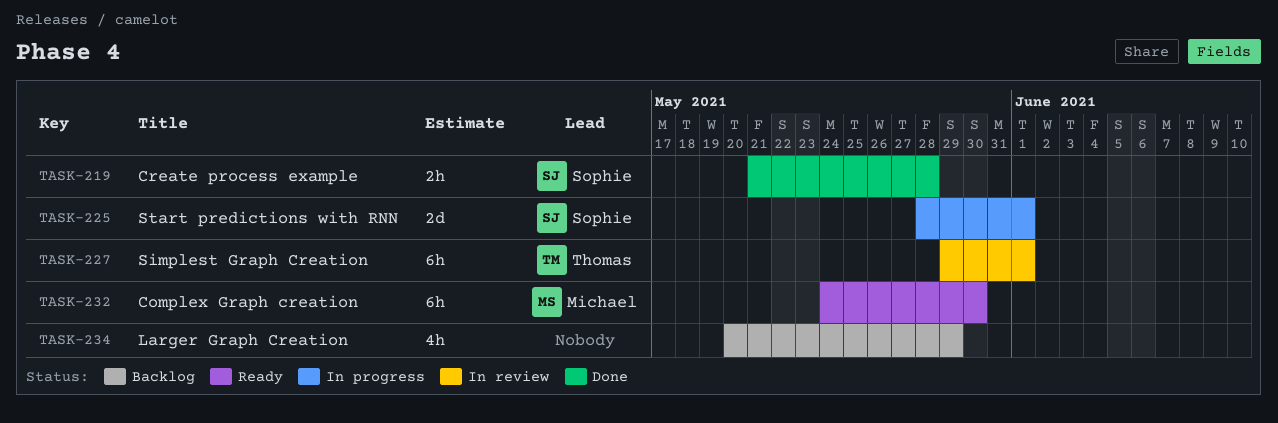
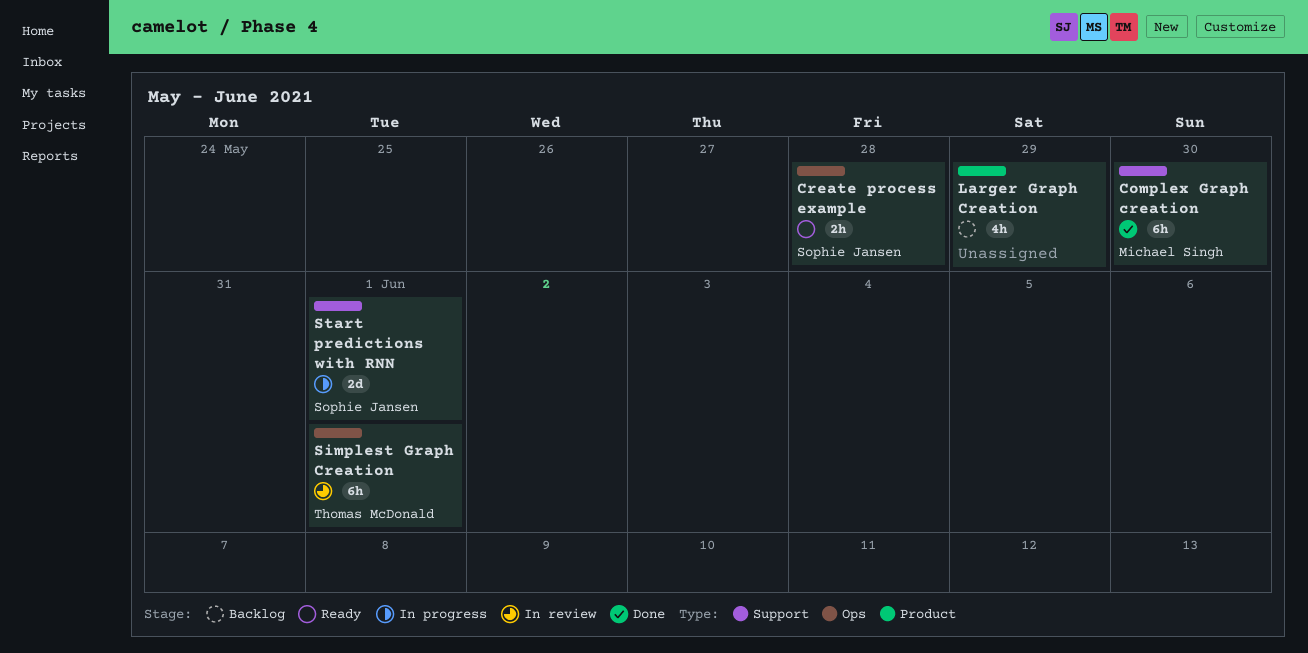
Complex Graph creation, status: Ready -> Done
Create process example, status: Done -> Ready

